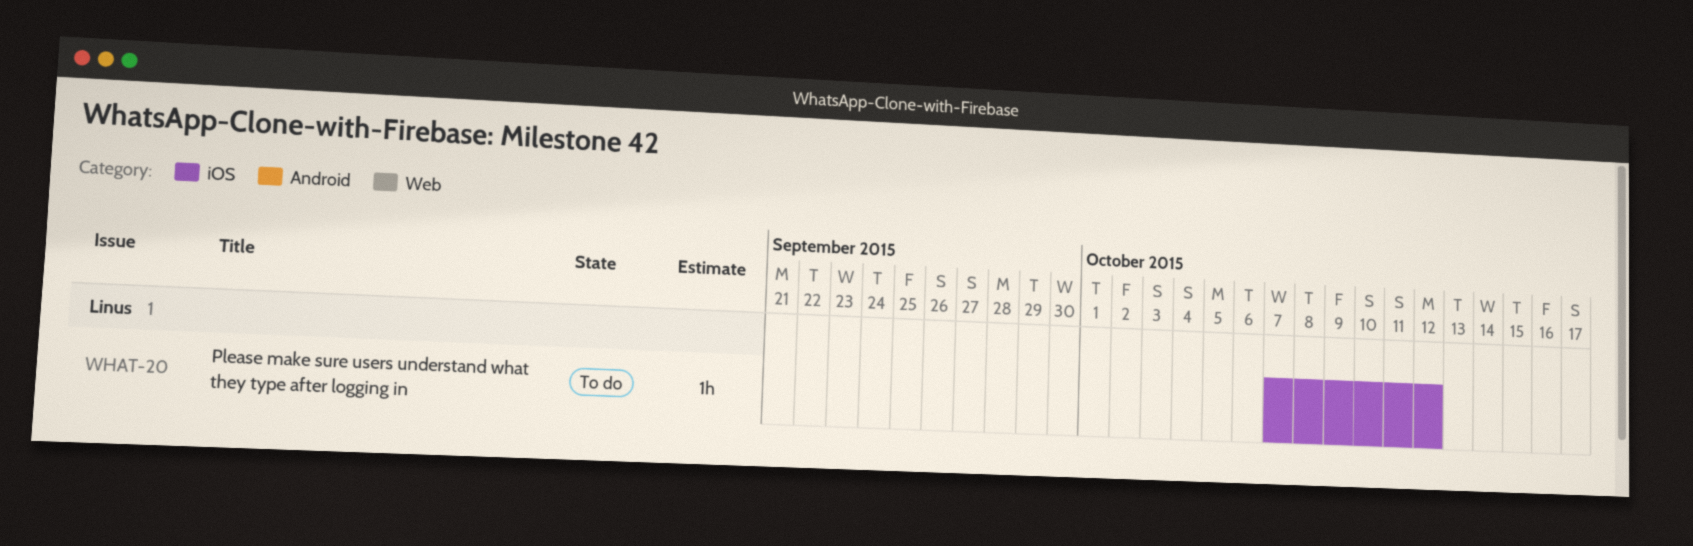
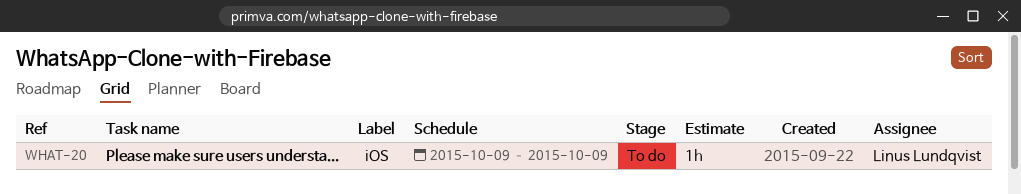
WHAT-20, start: Oct 7 -> Oct 9
WHAT-20, due: Oct 12 -> Oct 9

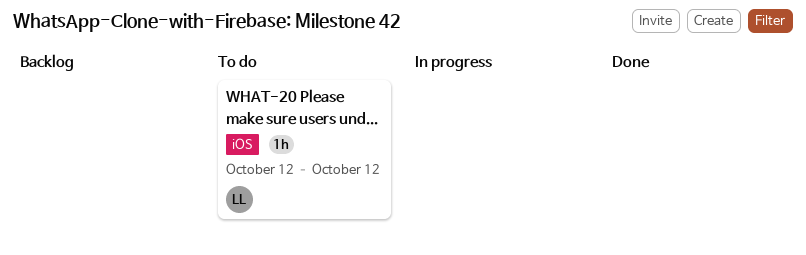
WHAT-20, start: Oct 9 -> Oct 12
WHAT-20, due: Oct 9 -> Oct 12

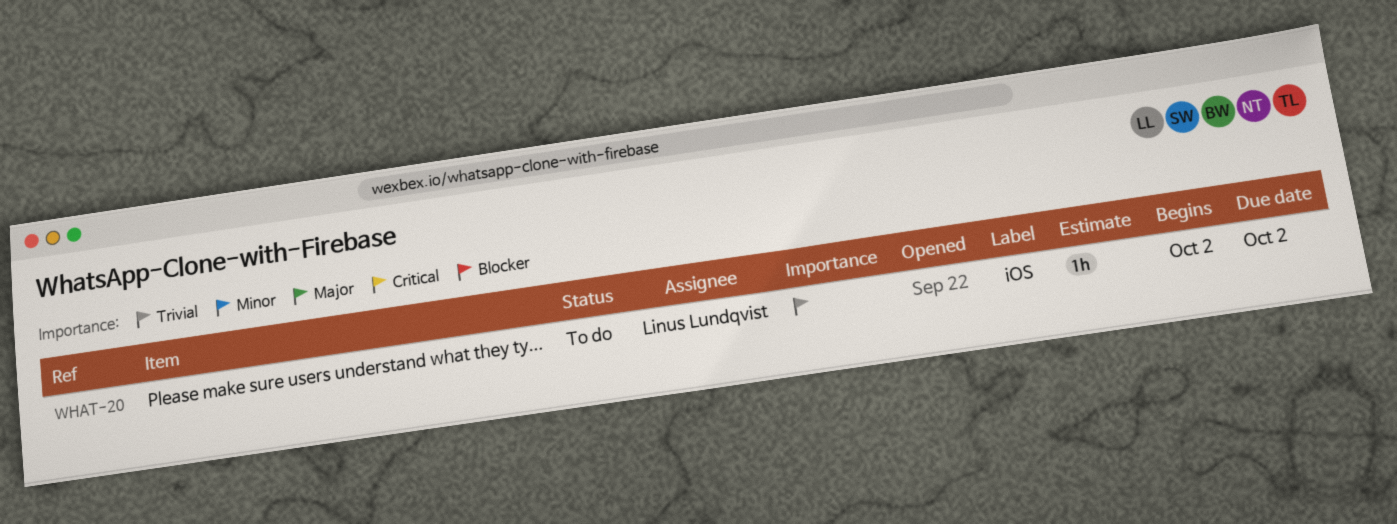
WHAT-20, start: Oct 12 -> Oct 2
WHAT-20, due: Oct 12 -> Oct 2

